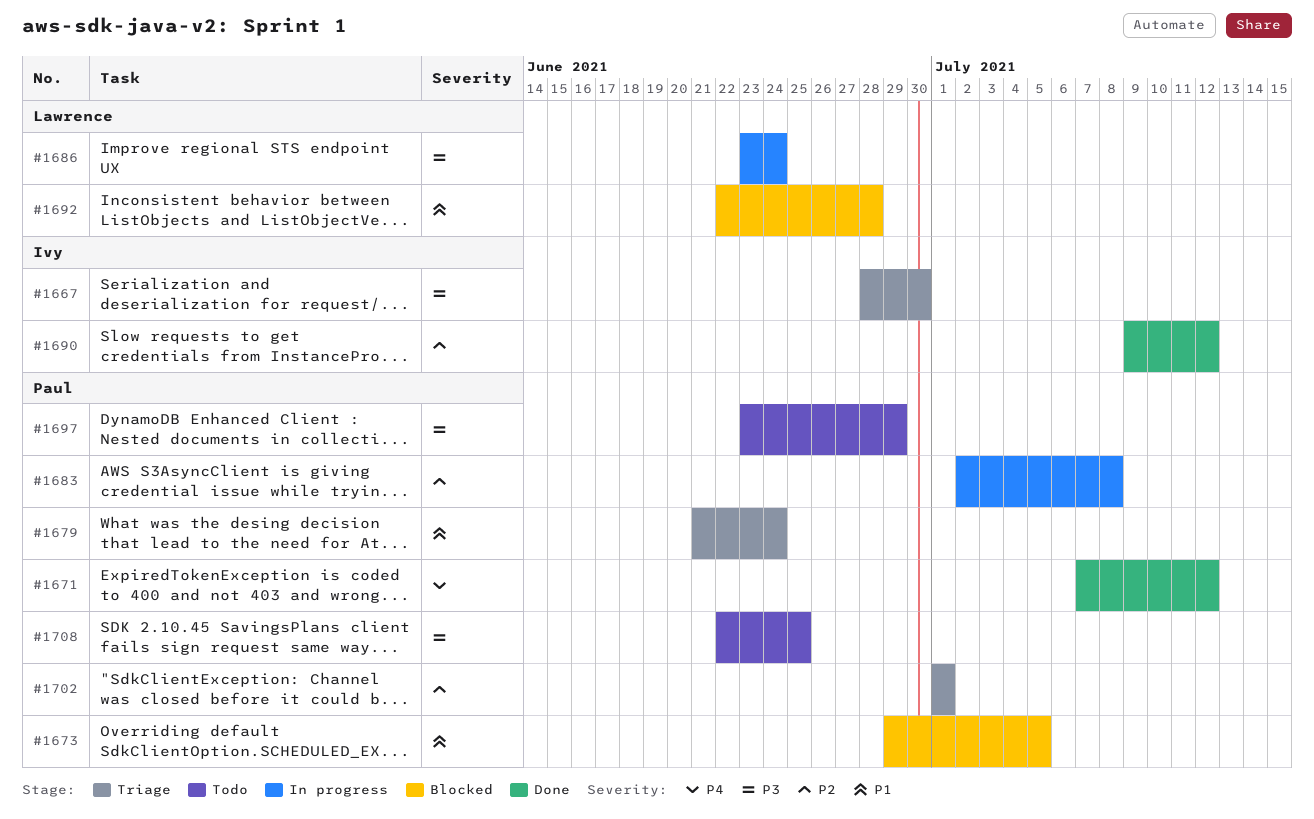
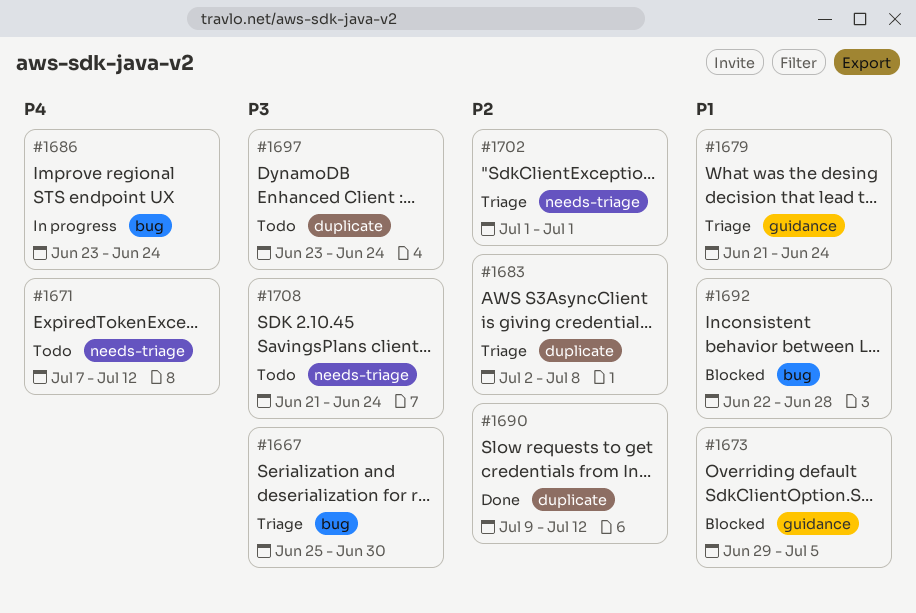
#1667, start: Jun 28 -> Jun 25
#1671, status: Done -> Todo
#1683, status: In progress -> Triage
#1686, priority: P3 -> P4
#1697, due: Jun 29 -> Jun 24
#1708, start: Jun 22 -> Jun 21
#1708, due: Jun 25 -> Jun 24

